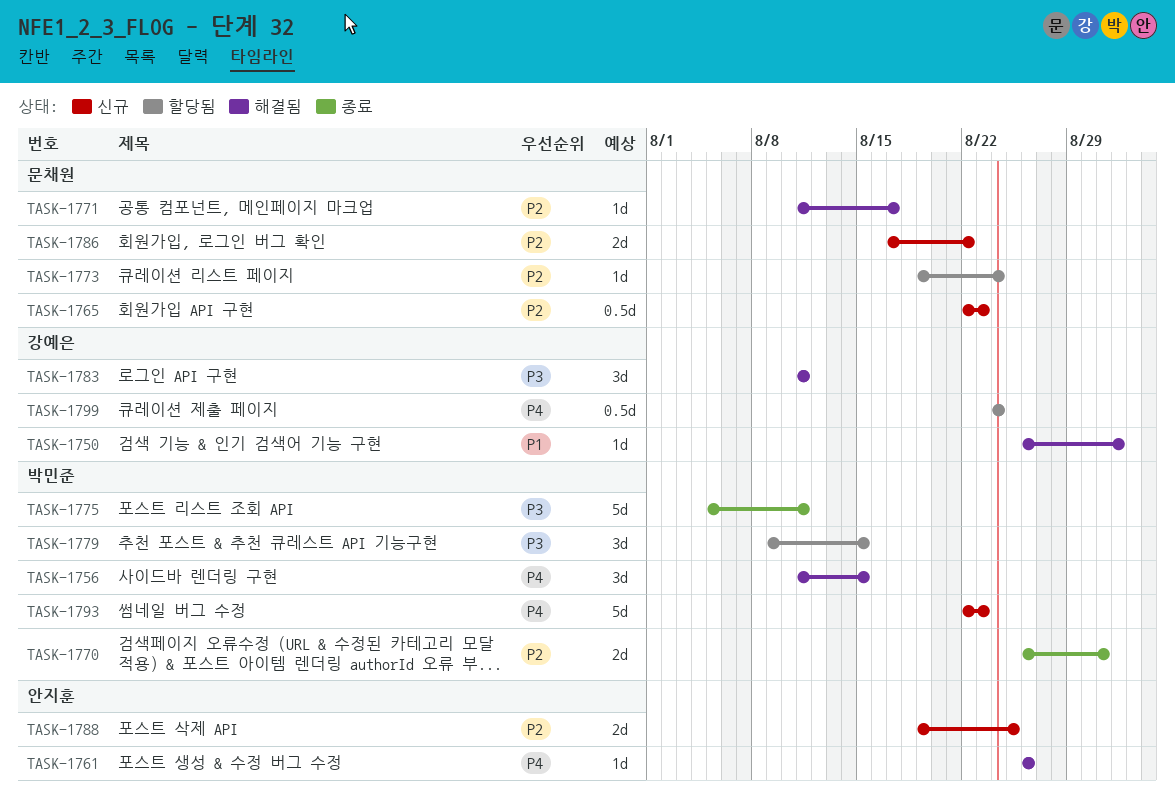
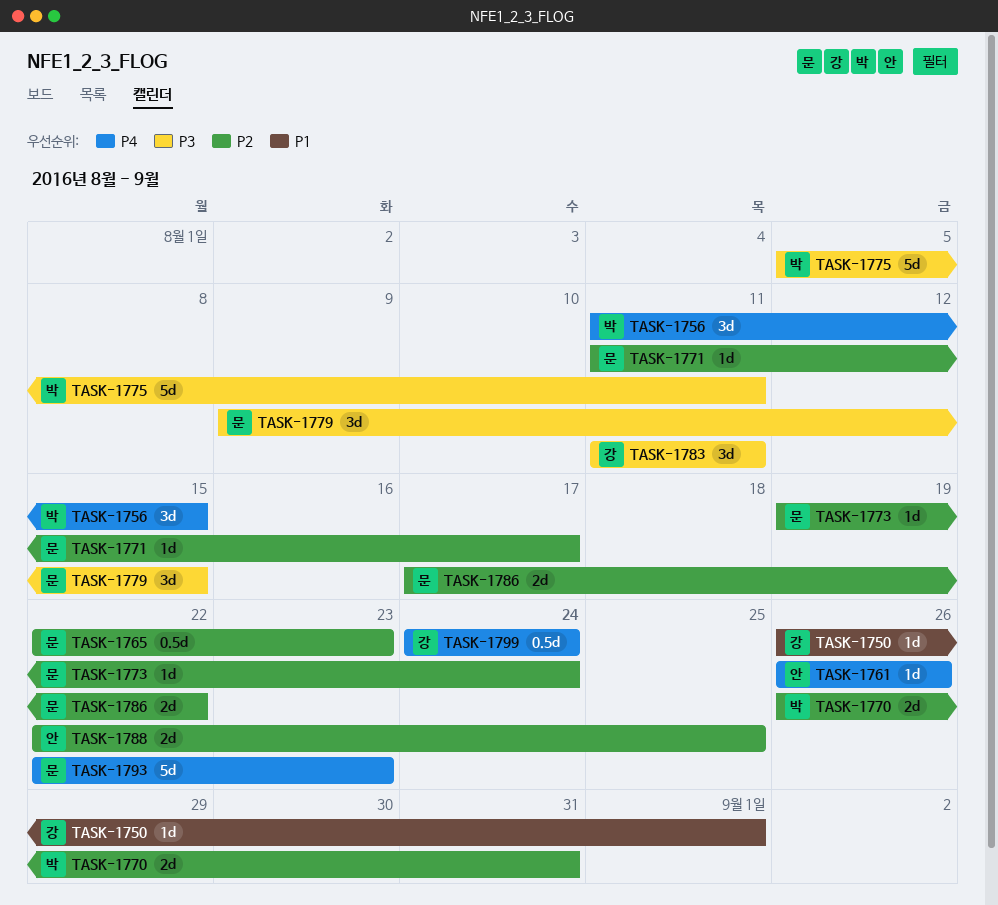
TASK-1779, owner: 박민준 -> 문채원
TASK-1788, start: Aug 19 -> Aug 22
TASK-1793, owner: 박민준 -> 문채원

